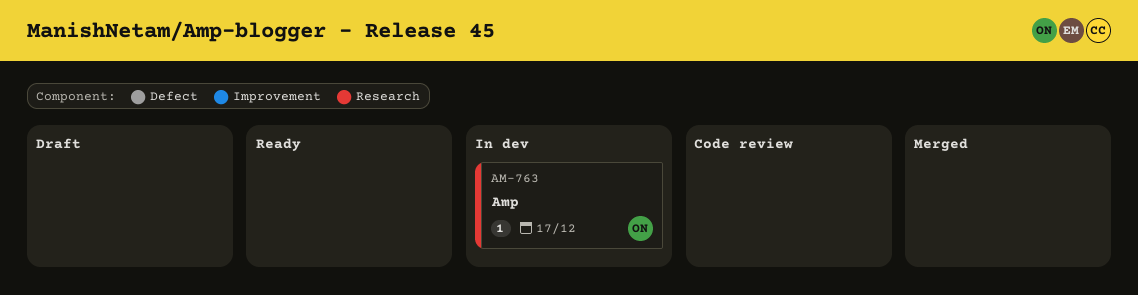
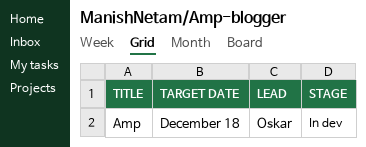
Amp, due: Dec 17 -> Dec 18

